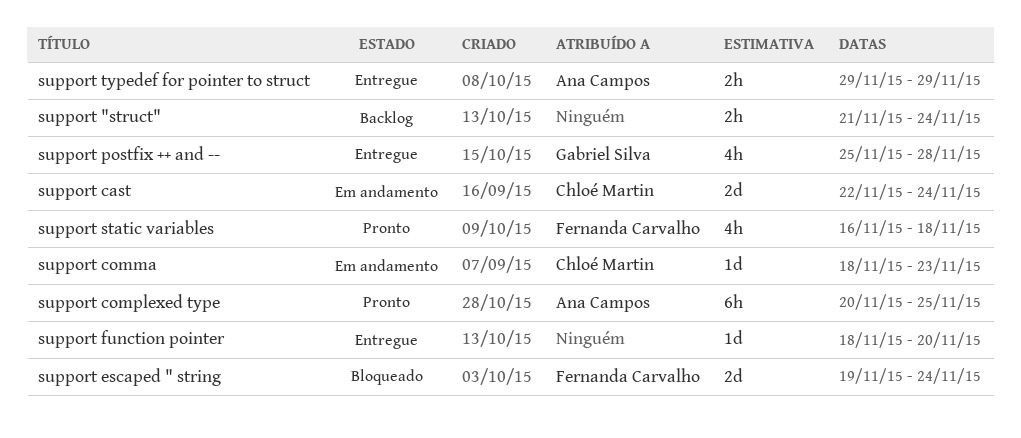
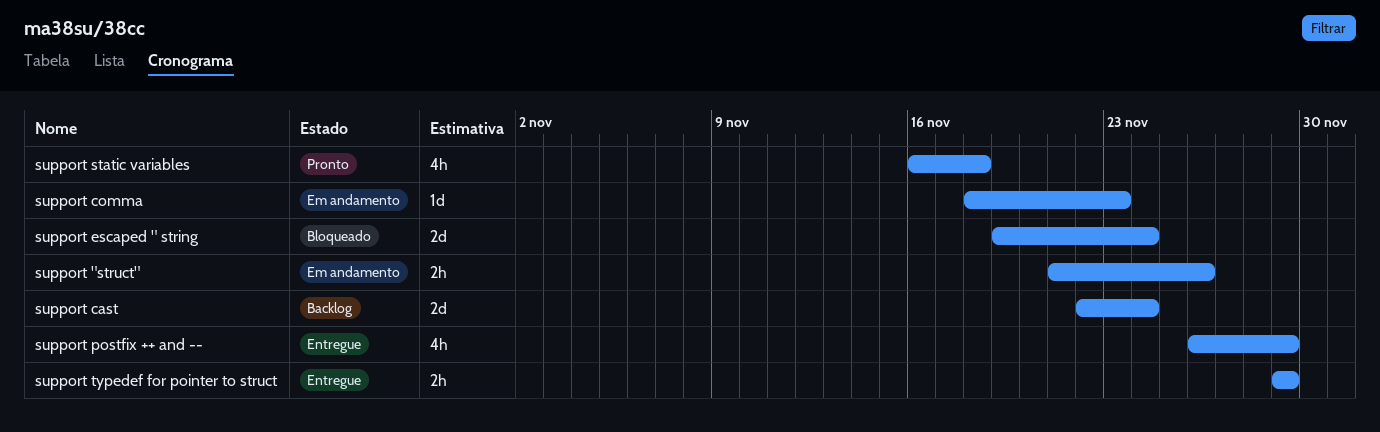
support "struct", status: Backlog -> Em andamento
support "struct", due: Nov 24 -> Nov 26
support cast, status: Em andamento -> Backlog
support complexed type: present -> none
support function pointer: present -> none
support postfix ++ and --, start: Nov 25 -> Nov 26
support postfix ++ and --, due: Nov 28 -> Nov 29

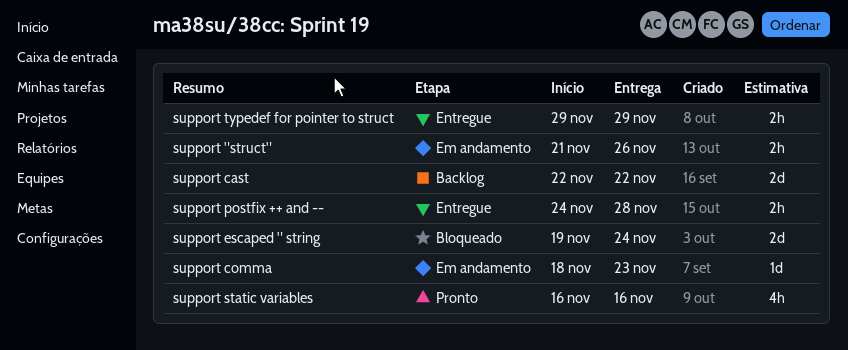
support cast, due: Nov 24 -> Nov 22
support postfix ++ and --, estimate: 4h -> 2h
support postfix ++ and --, start: Nov 26 -> Nov 24
support postfix ++ and --, due: Nov 29 -> Nov 28
support static variables, due: Nov 18 -> Nov 16

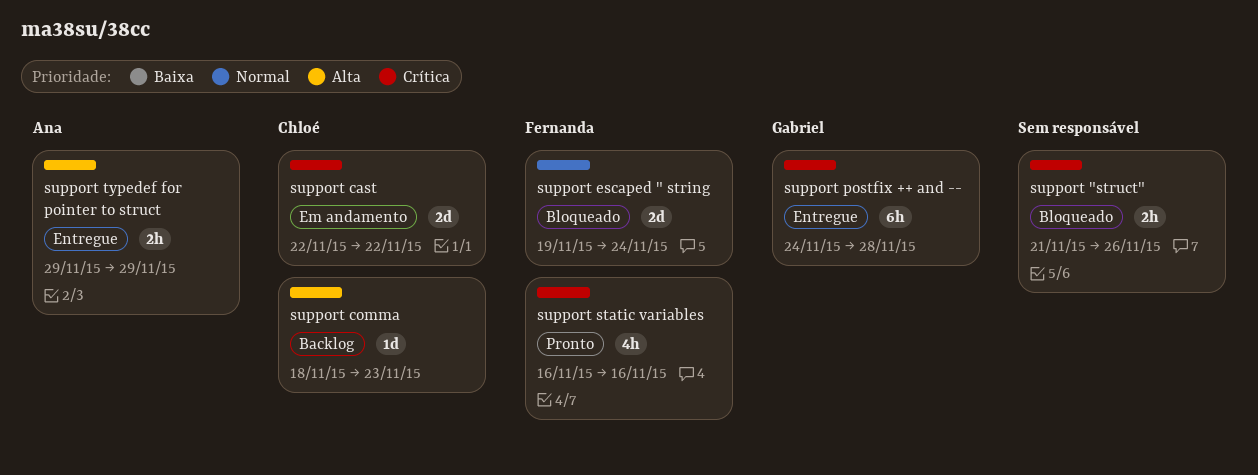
support "struct", status: Em andamento -> Bloqueado
support cast, status: Backlog -> Em andamento
support comma, status: Em andamento -> Backlog
support postfix ++ and --, estimate: 2h -> 6h

